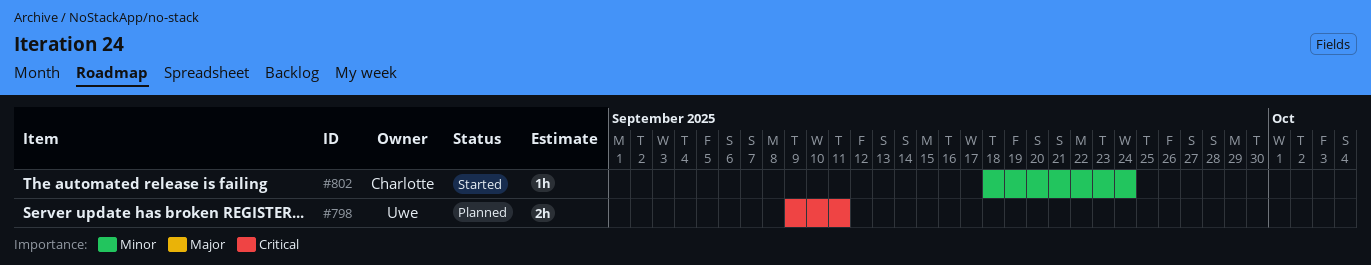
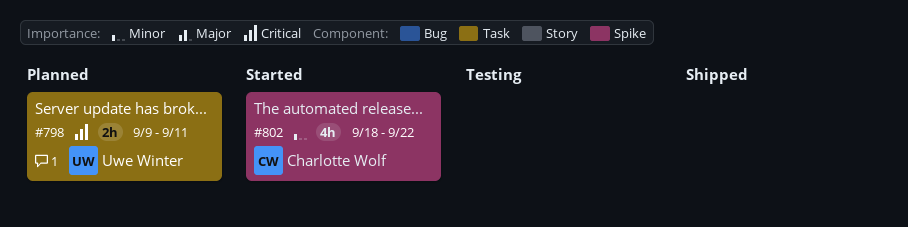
#802, estimate: 1h -> 4h
#802, due: Sep 24 -> Sep 22

